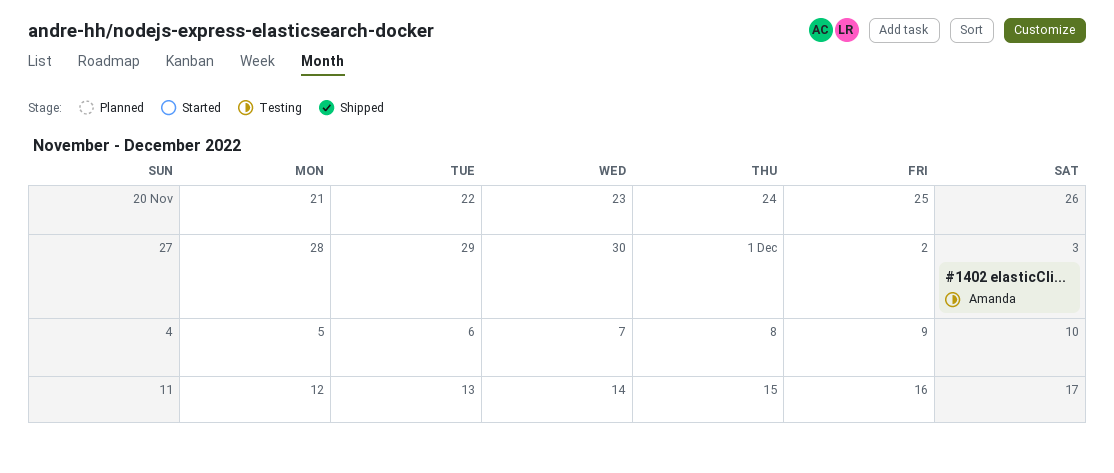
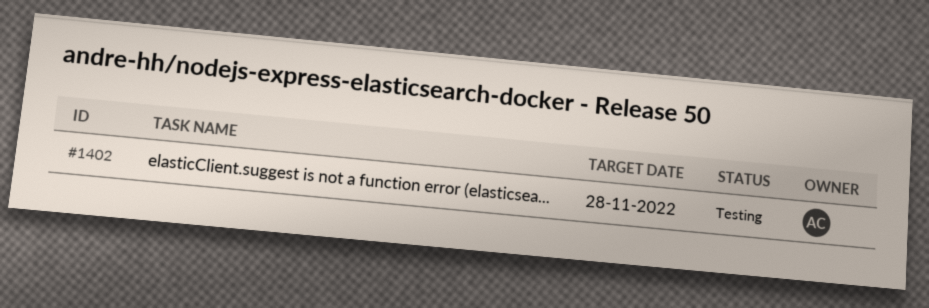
#1402, due: Dec 3 -> Nov 28

